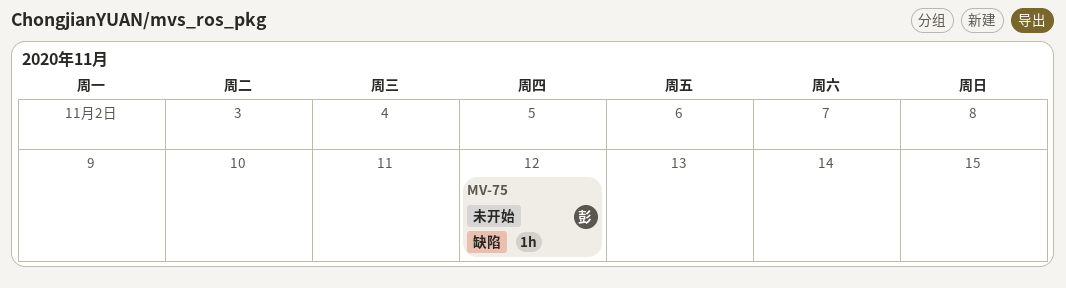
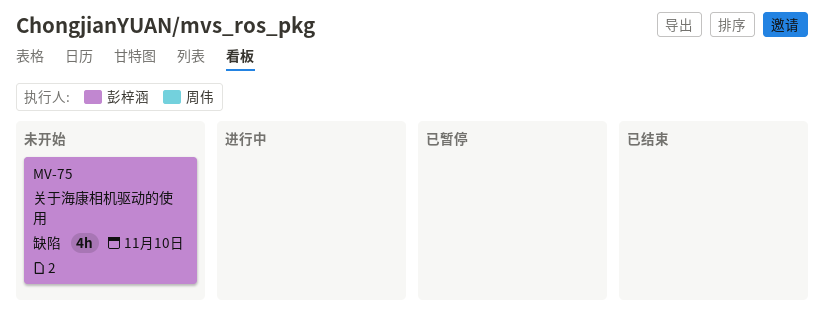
MV-75, estimate: 1h -> 4h
MV-75, due: Nov 12 -> Nov 10

